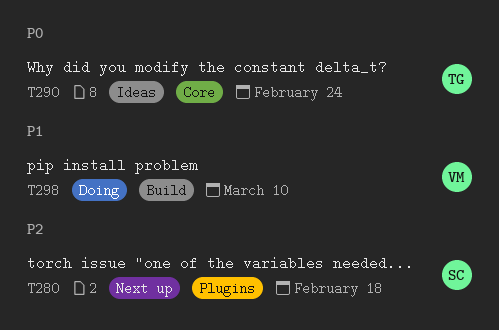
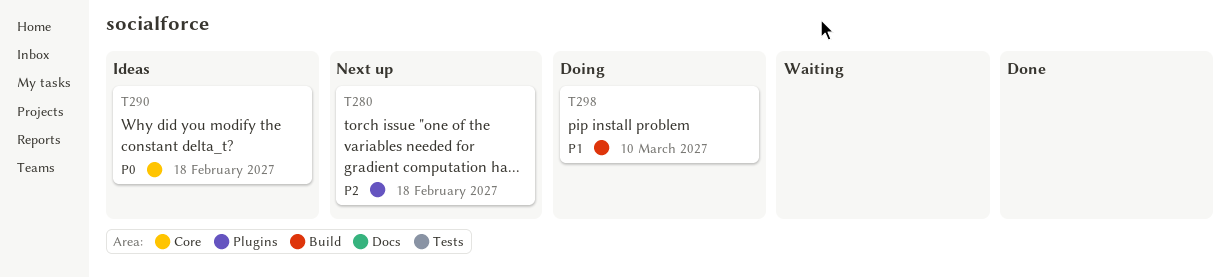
T290, due: Feb 24 -> Feb 18

